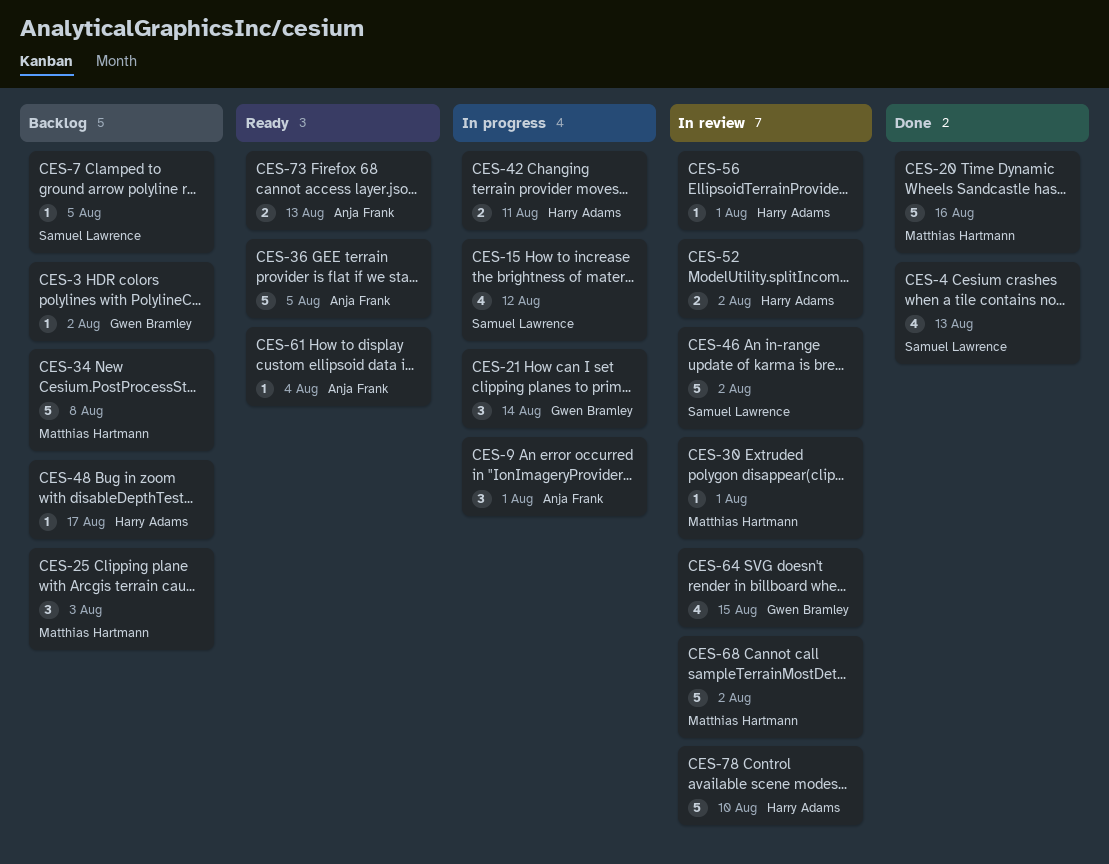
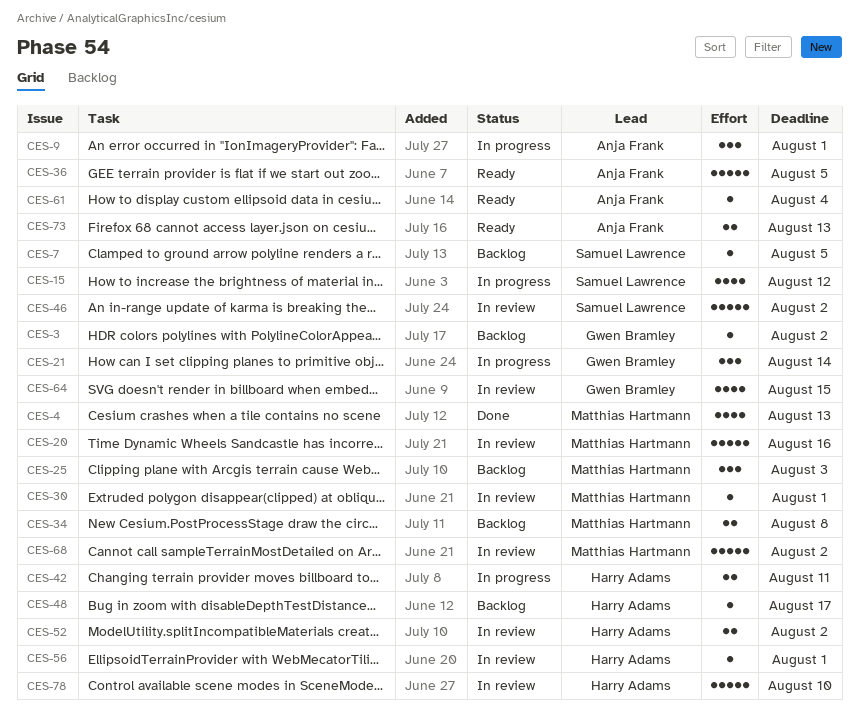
CES-4, owner: Samuel Lawrence -> Matthias Hartmann
CES-20, status: Done -> In review
CES-34, estimate: 5 -> 2

